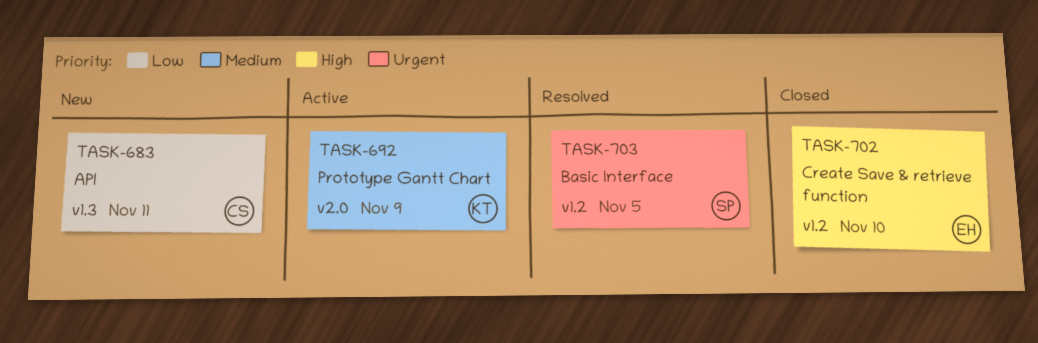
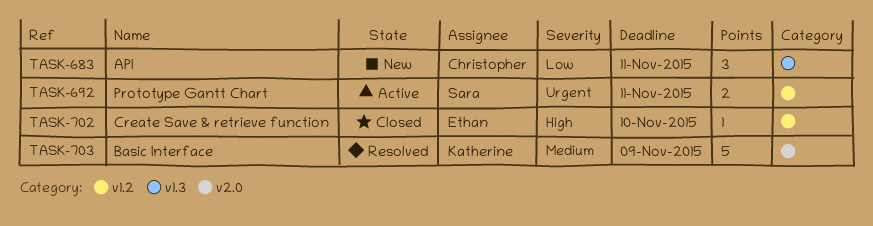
TASK-692, owner: Katherine -> Sara
TASK-692, priority: Medium -> Urgent
TASK-692, label: v2.0 -> v1.2
TASK-692, due: Nov 9 -> Nov 11
TASK-703, owner: Sara -> Katherine
TASK-703, priority: Urgent -> Medium
TASK-703, label: v1.2 -> v2.0
TASK-703, due: Nov 5 -> Nov 9

